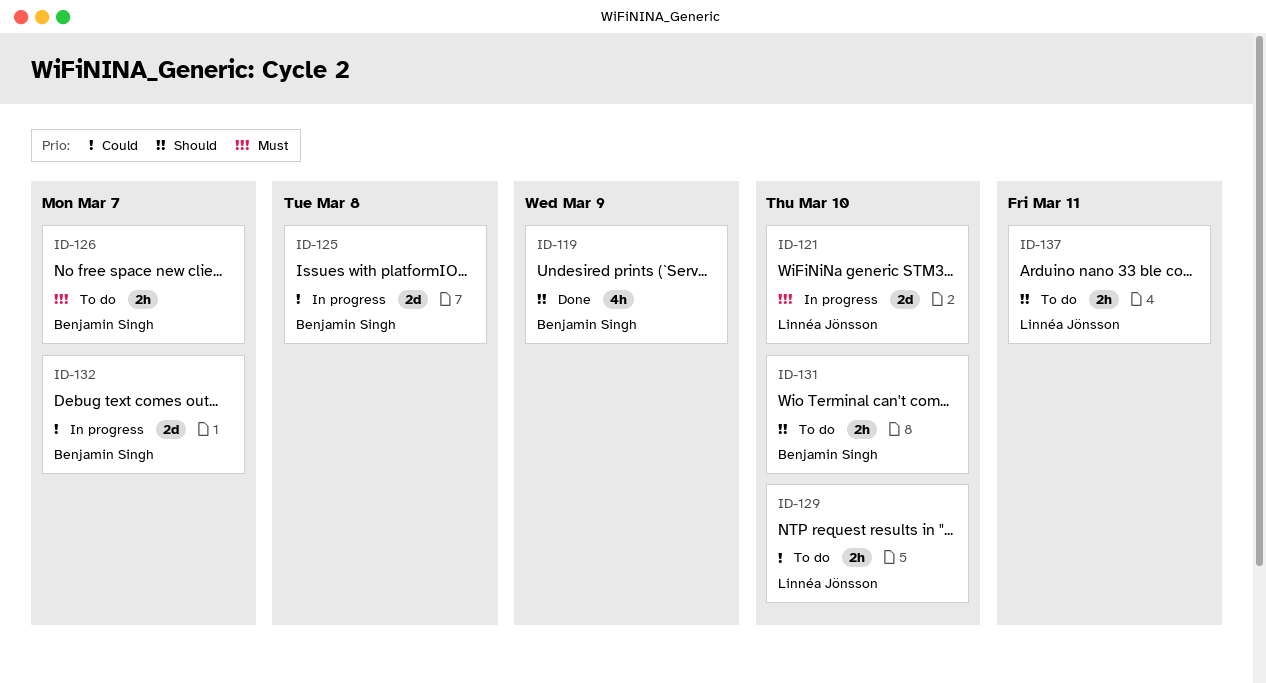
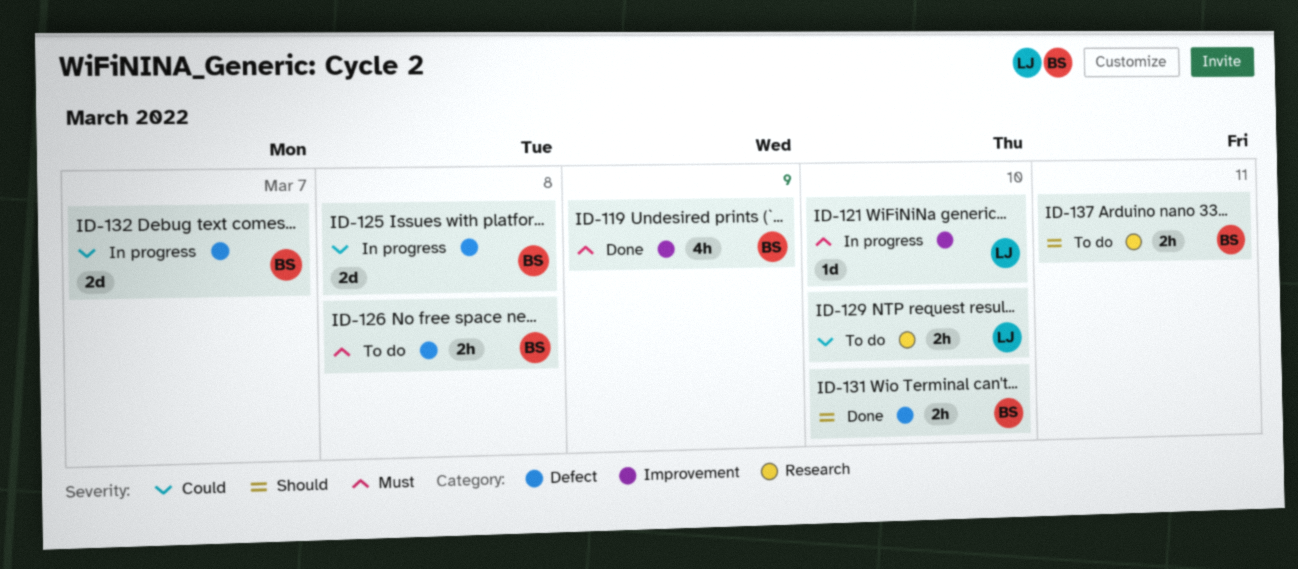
ID-119, priority: Should -> Must
ID-121, estimate: 2d -> 1d
ID-126, due: Mar 7 -> Mar 8
ID-131, status: To do -> Done
ID-137, owner: Linnéa Jönsson -> Benjamin Singh

